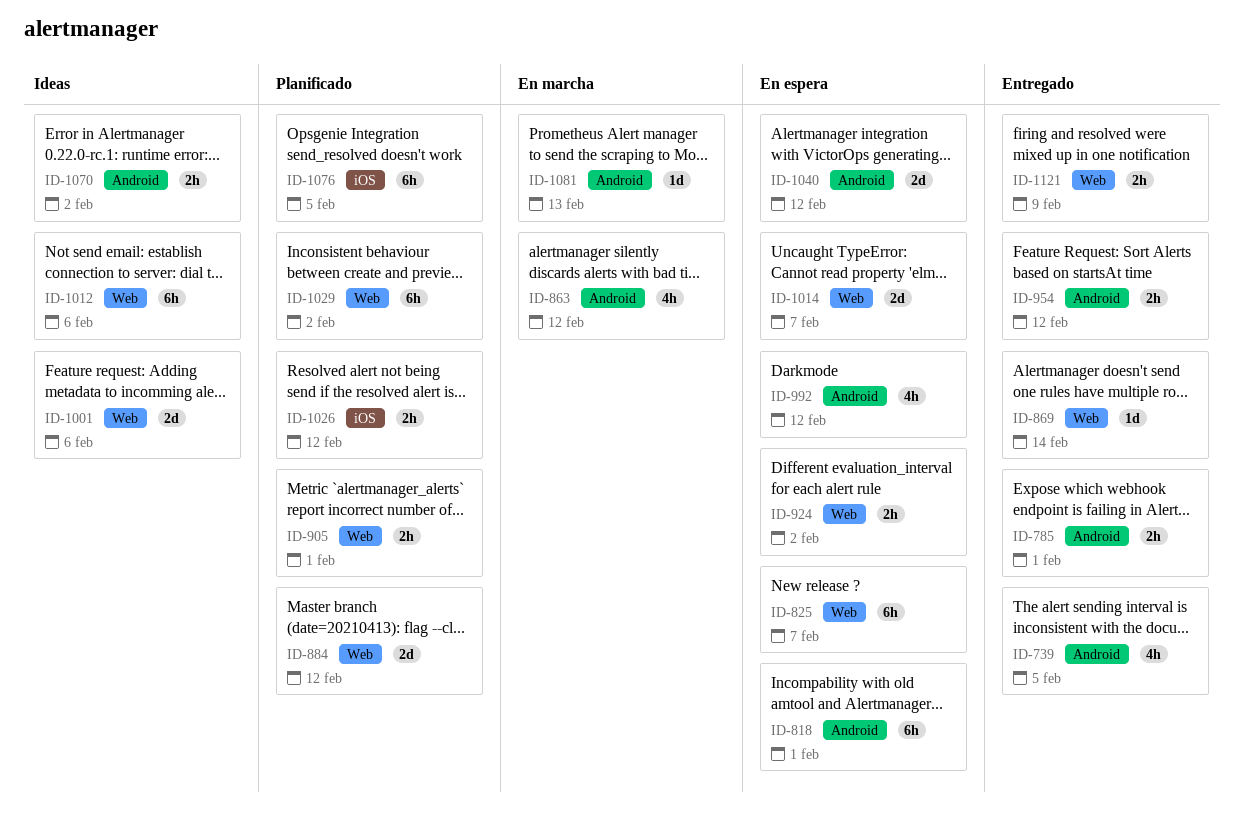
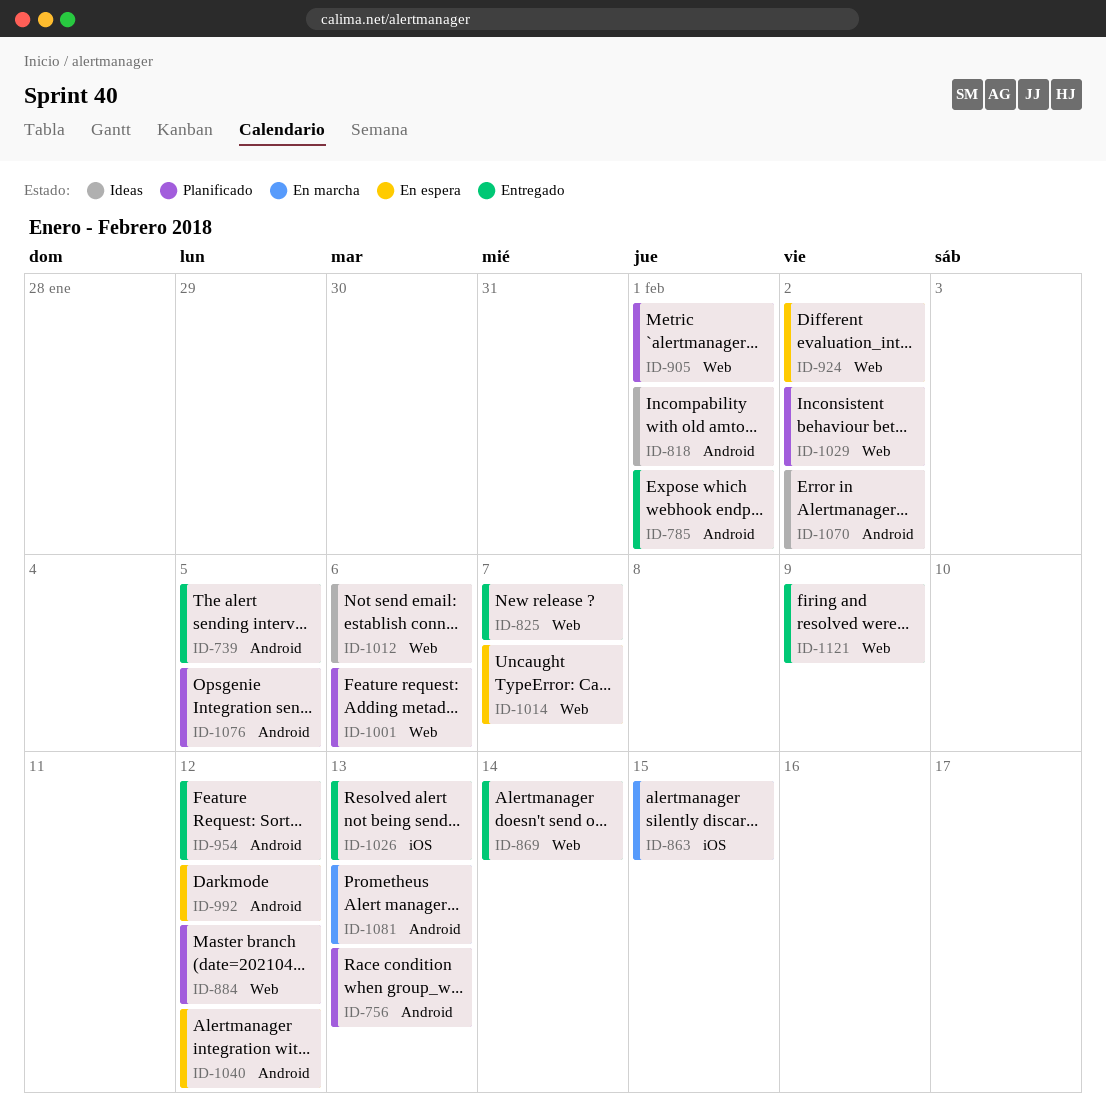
ID-756: none -> present
ID-818, status: En espera -> Ideas
ID-825, status: En espera -> Entregado
ID-863, label: Android -> iOS
ID-863, due: Feb 12 -> Feb 15
ID-1001, status: Ideas -> Planificado
ID-1026, status: Planificado -> Entregado
ID-1026, due: Feb 12 -> Feb 13
ID-1076, label: iOS -> Android

